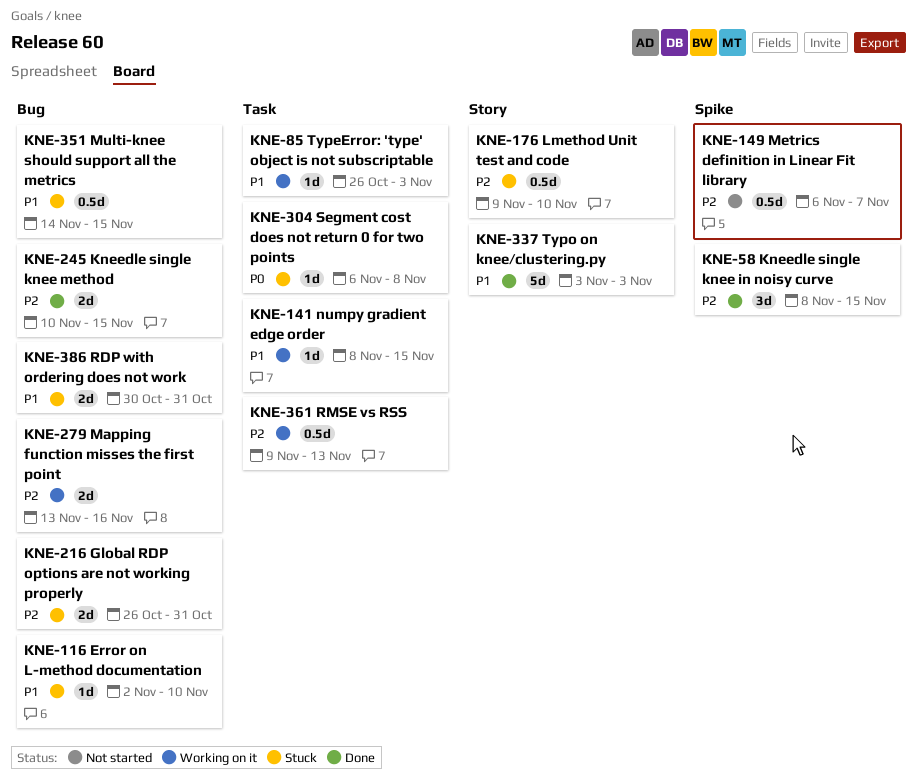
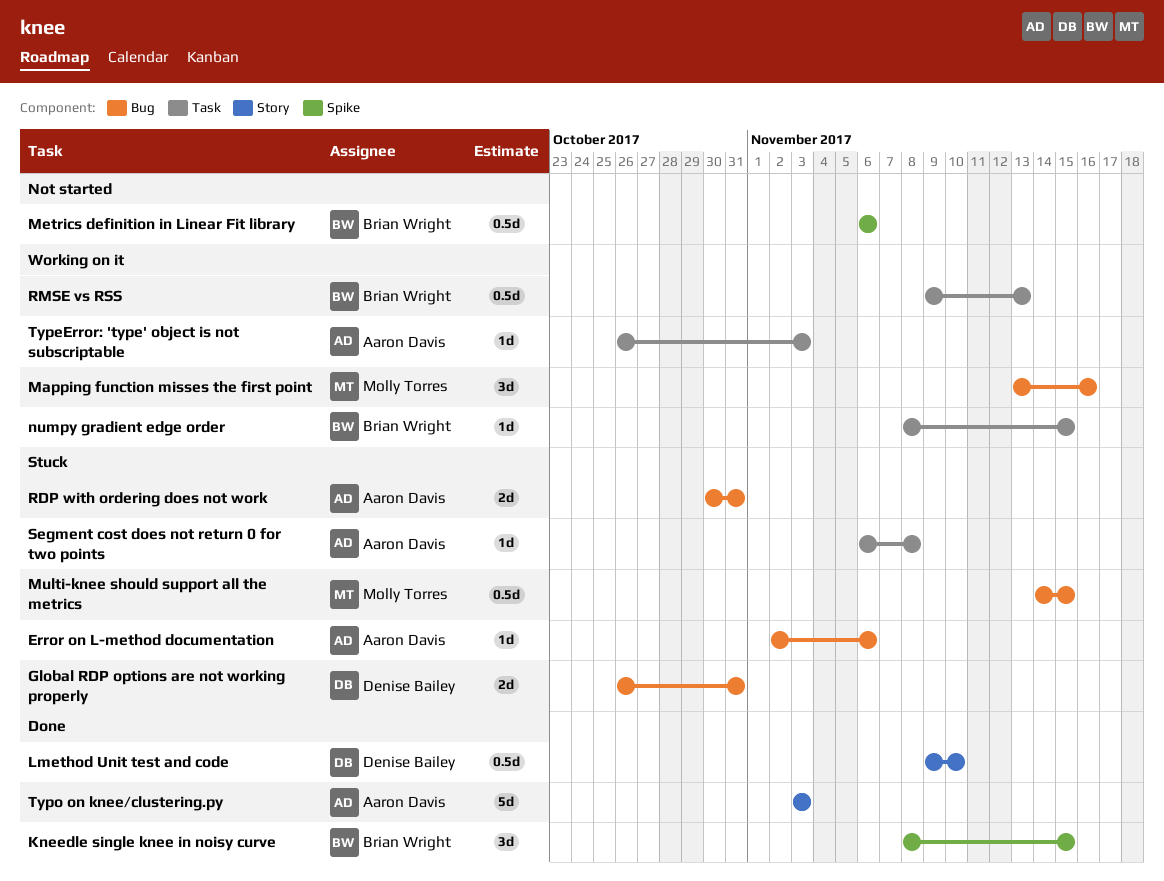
Error on L-method documentation, due: Nov 10 -> Nov 6
Kneedle single knee method: present -> none
Lmethod Unit test and code, status: Stuck -> Done
Mapping function misses the first point, estimate: 2d -> 3d
Metrics definition in Linear Fit library, due: Nov 7 -> Nov 6

